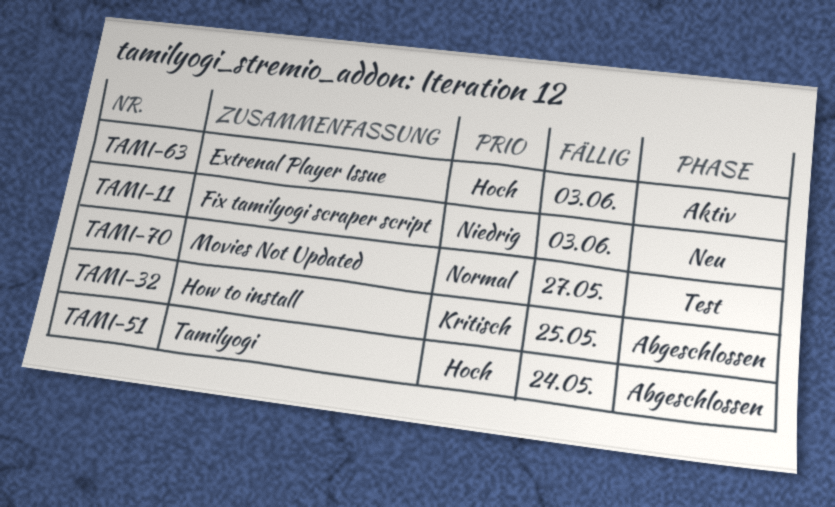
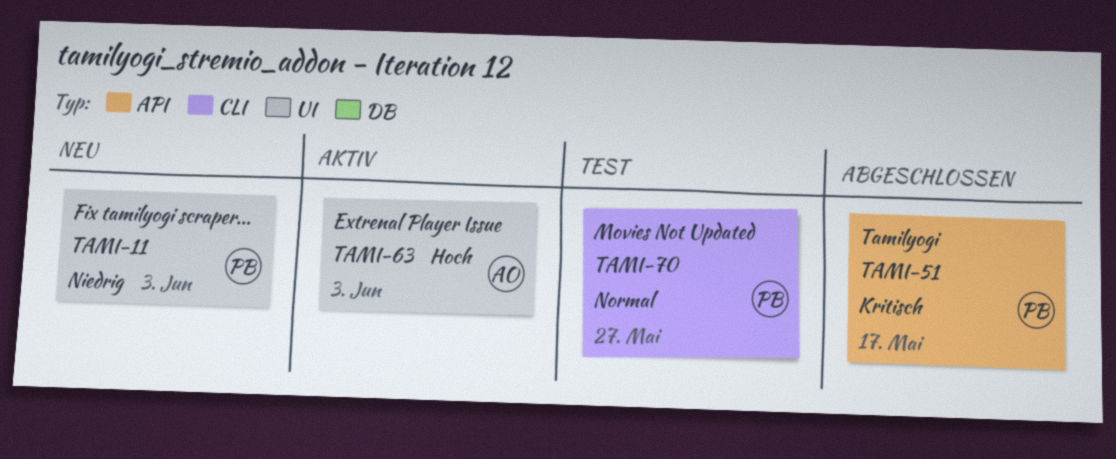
TAMI-32: present -> none
TAMI-51, priority: Hoch -> Kritisch
TAMI-51, due: May 24 -> May 17

